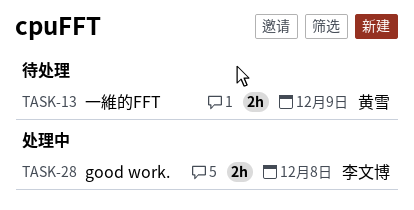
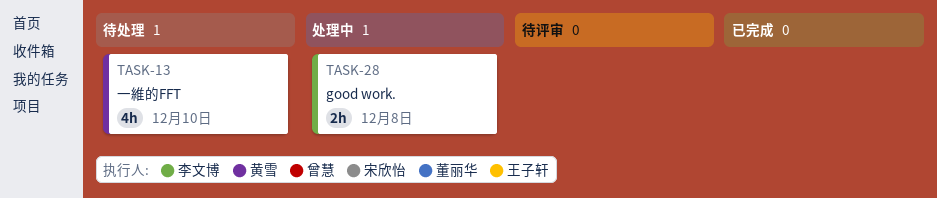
TASK-13, estimate: 2h -> 4h
TASK-13, due: Dec 9 -> Dec 10

